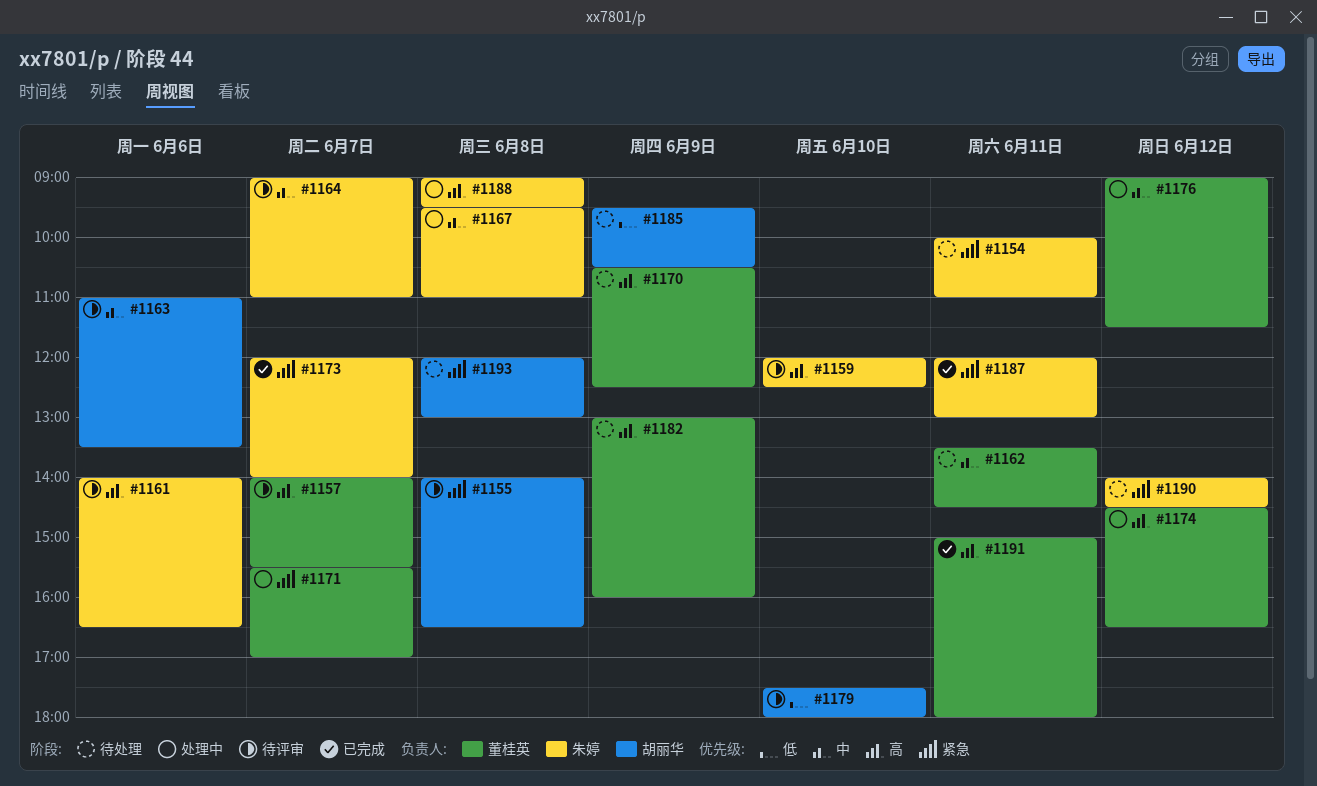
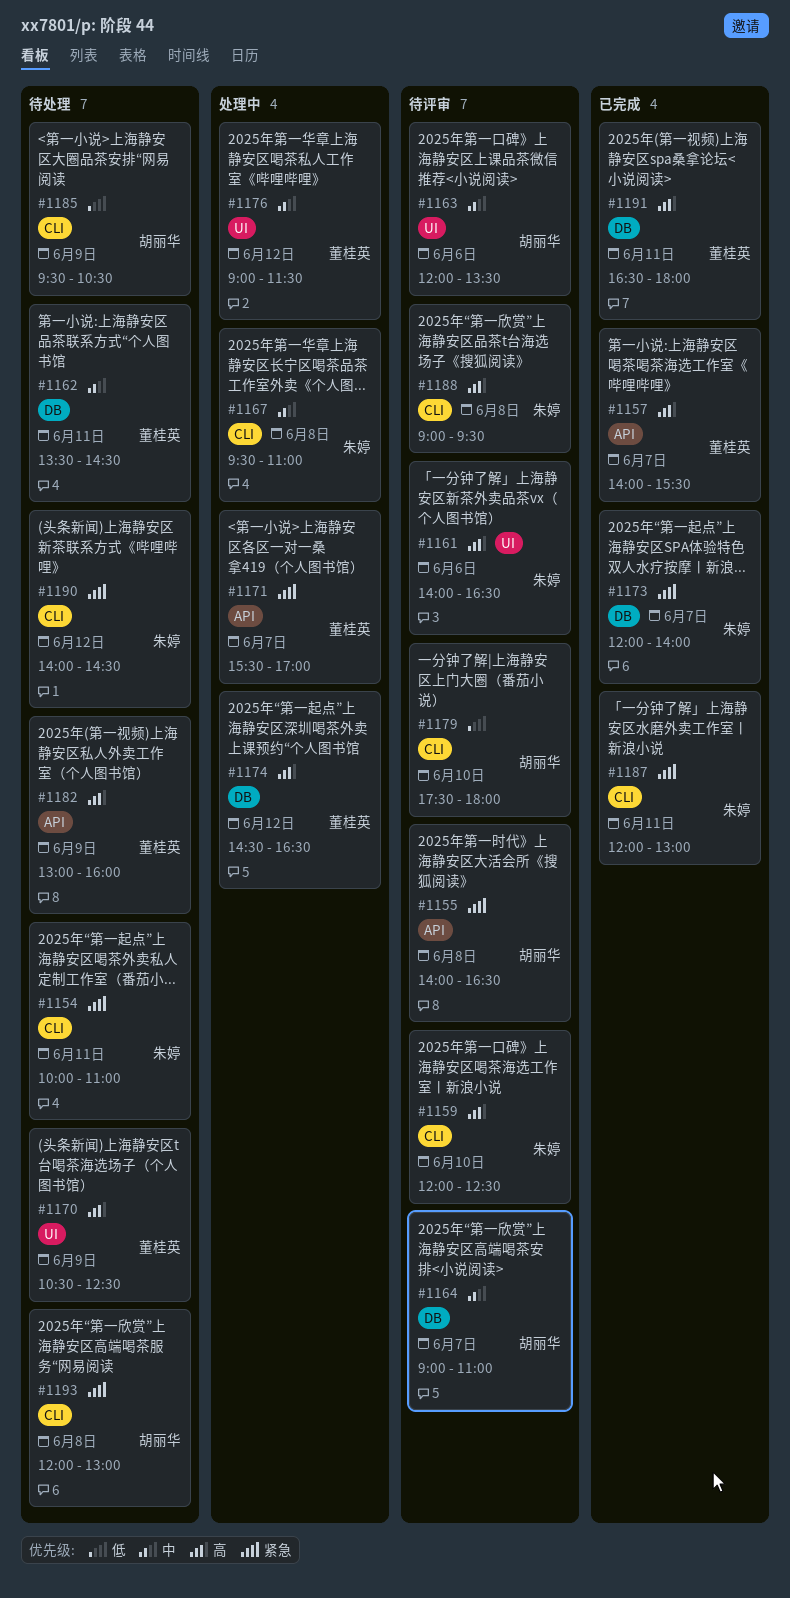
#1157, status: 待评审 -> 已完成
#1163, begins: 11:00 -> 12:00
#1164, owner: 朱婷 -> 胡丽华
#1188, status: 处理中 -> 待评审
#1191, begins: 15:00 -> 16:30

